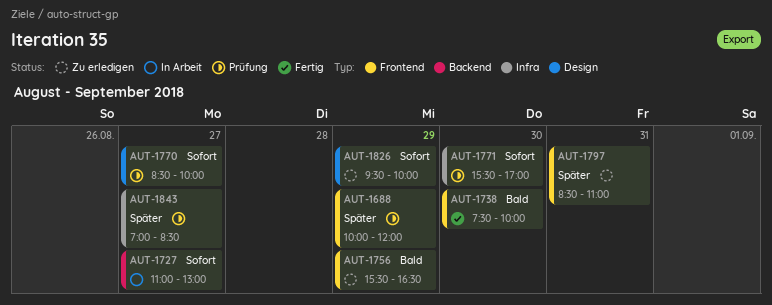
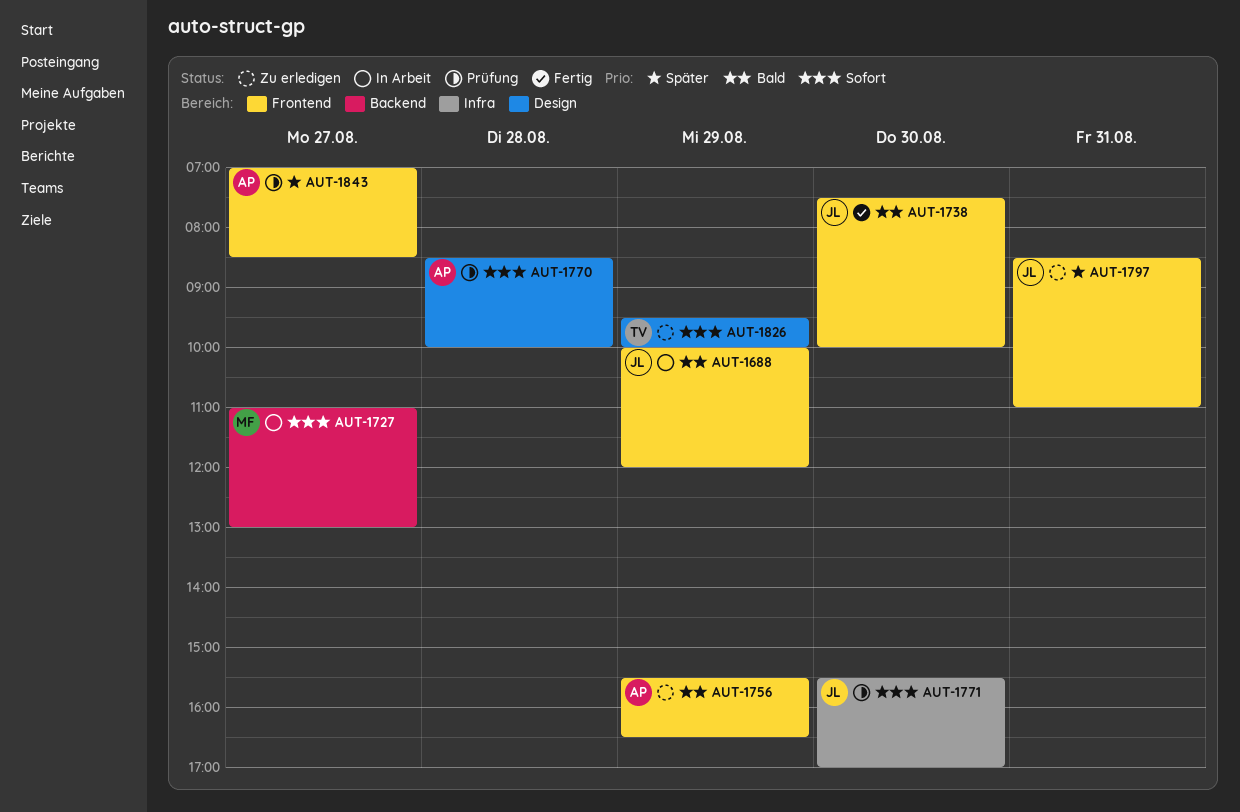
AUT-1688, status: Prüfung -> In Arbeit
AUT-1688, priority: Später -> Bald
AUT-1770, day: Aug 27 -> Aug 28
AUT-1843, label: Infra -> Frontend

